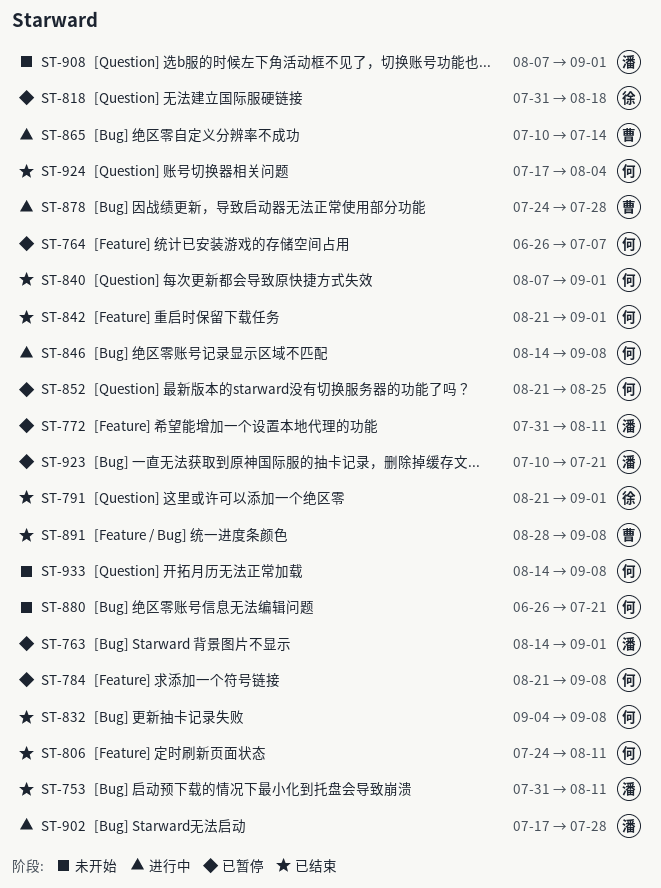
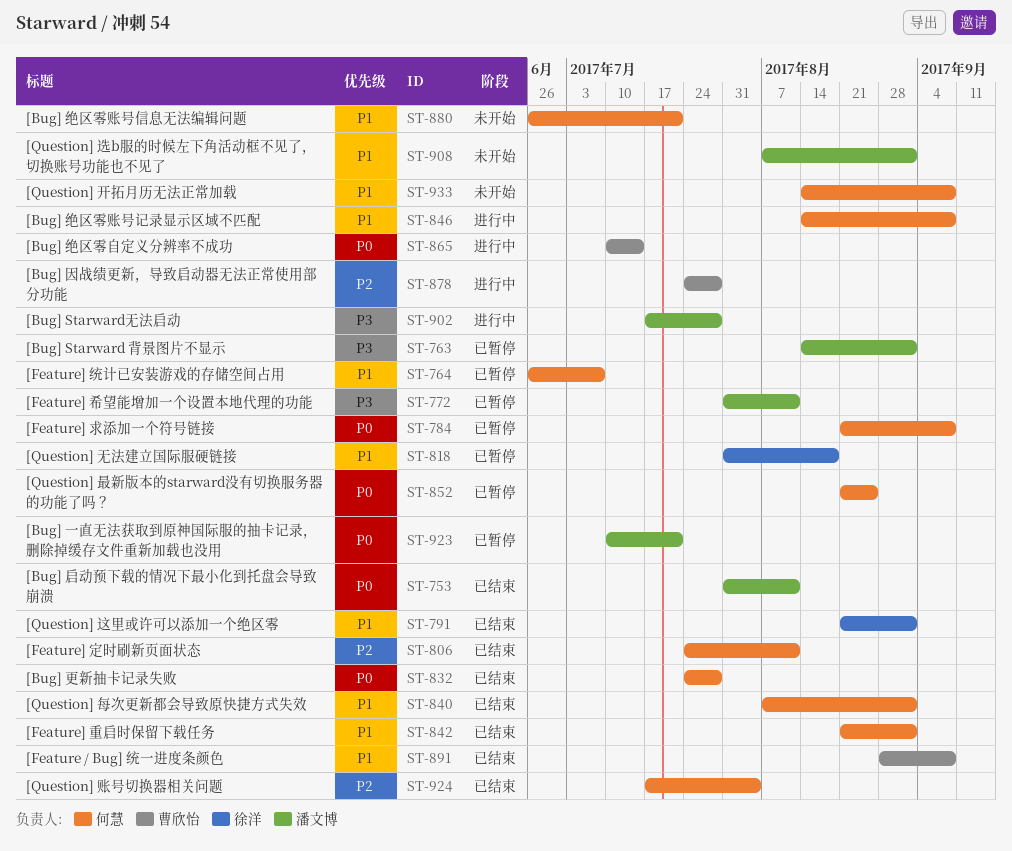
ST-832, start: Sep 4 -> Jul 24
ST-832, due: Sep 8 -> Jul 28

